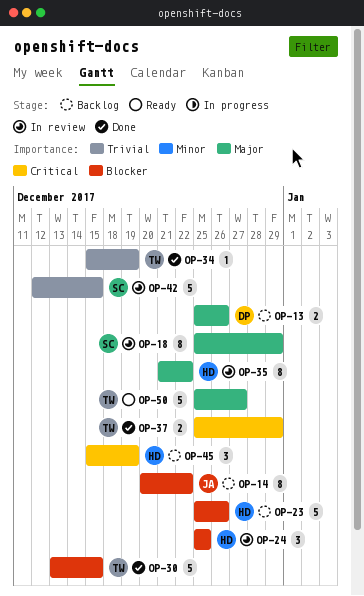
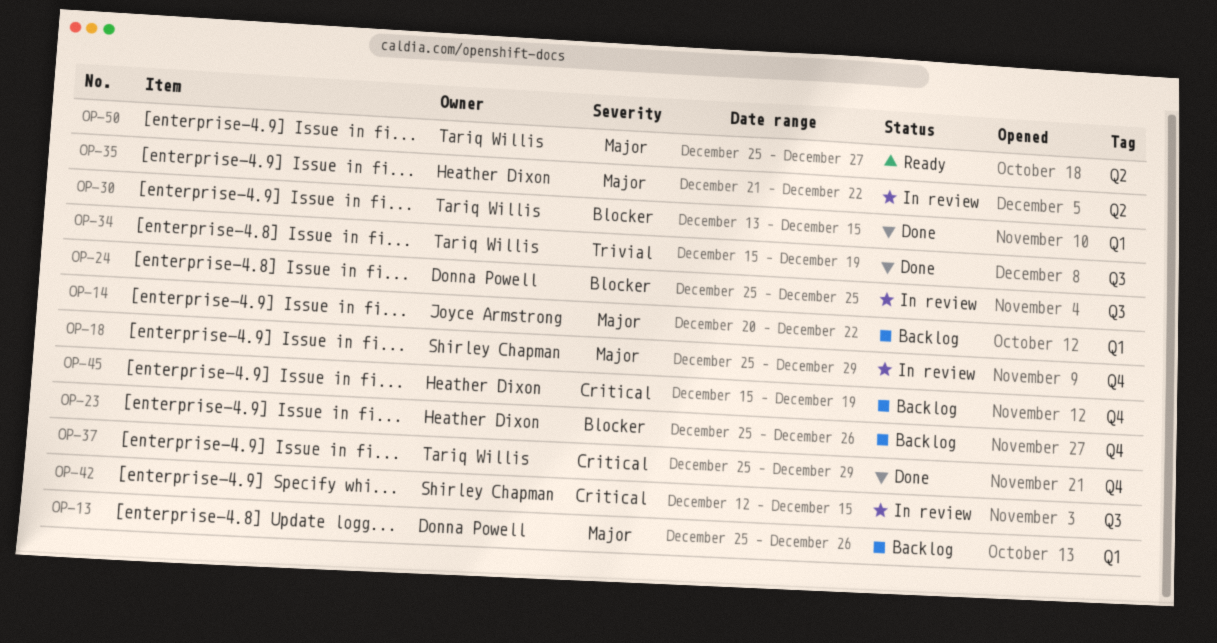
OP-14, priority: Blocker -> Major
OP-24, owner: Heather Dixon -> Donna Powell
OP-42, priority: Trivial -> Critical

